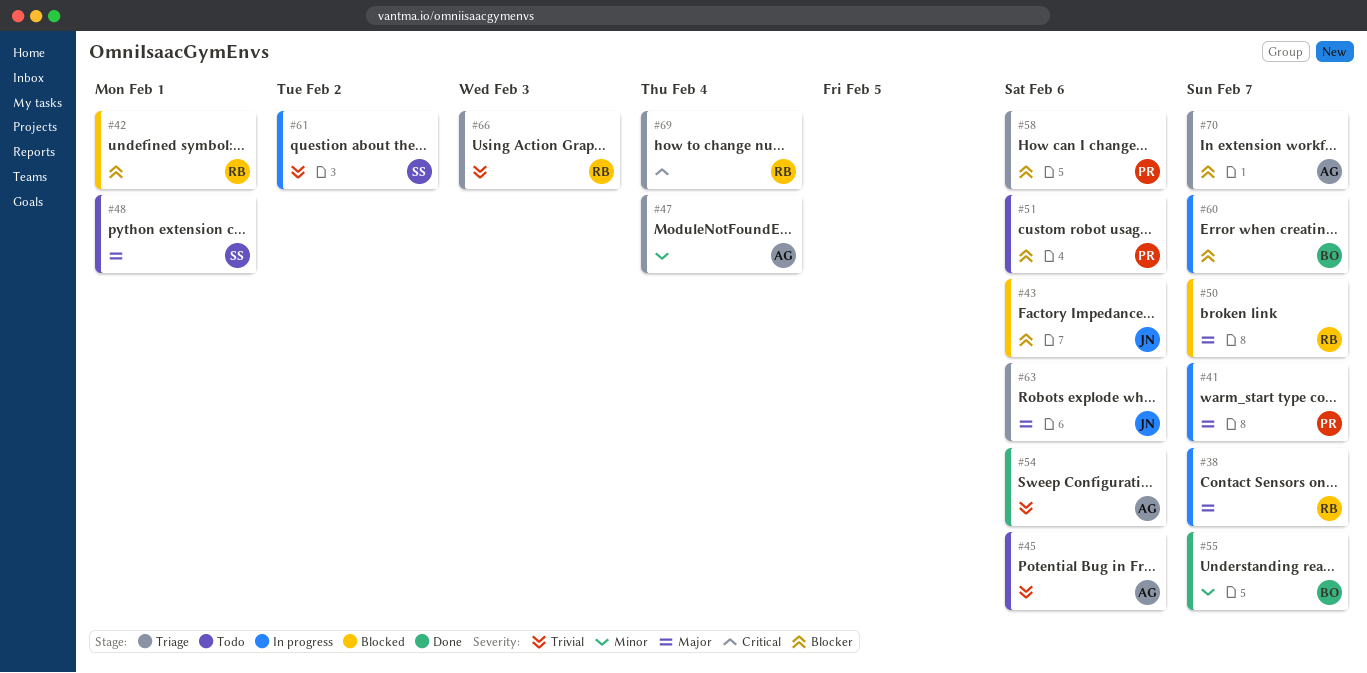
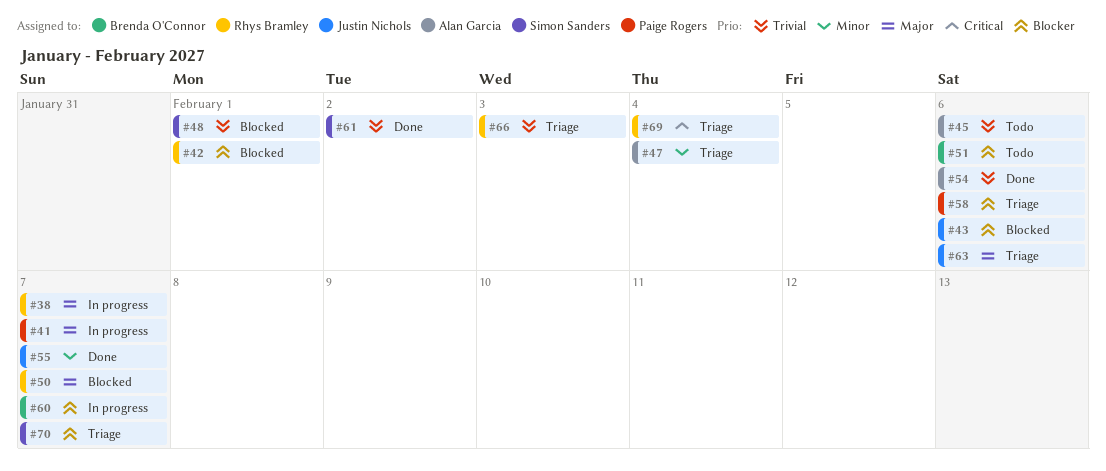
#48, status: Todo -> Blocked
#48, priority: Major -> Trivial
#51, owner: Paige Rogers -> Brenda O'Connor
#55, owner: Brenda O'Connor -> Justin Nichols
#61, status: In progress -> Done
#70, owner: Alan Garcia -> Simon Sanders

